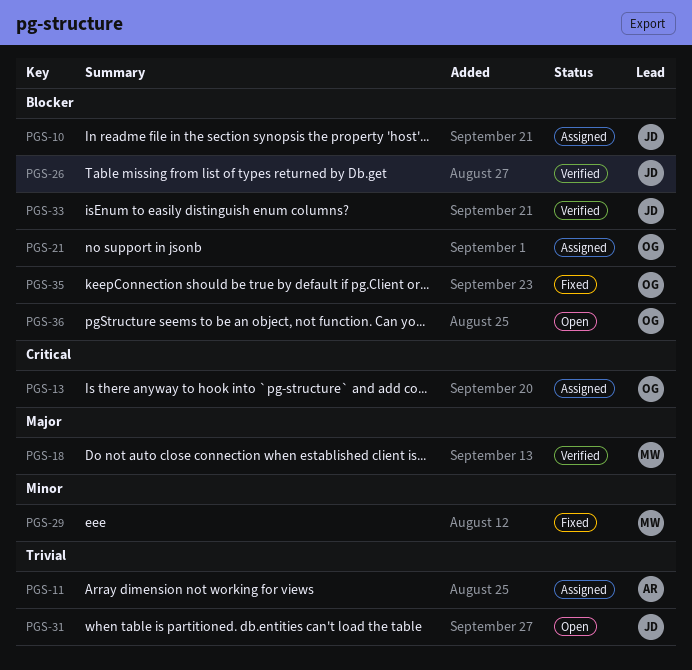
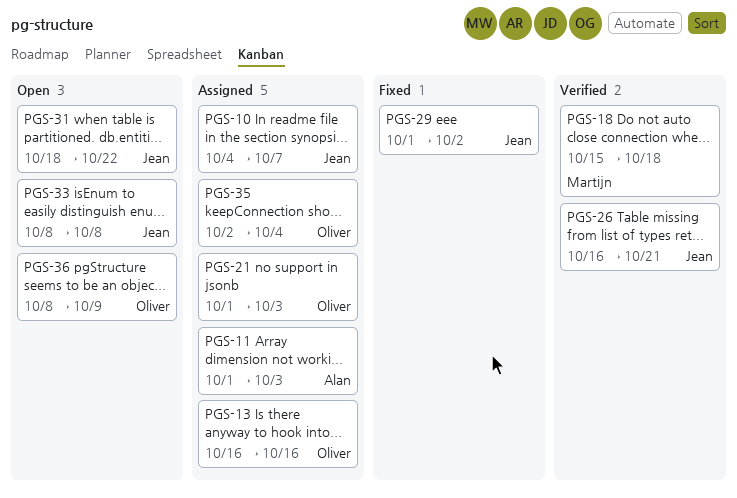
PGS-29, owner: Martijn -> Jean
PGS-33, status: Verified -> Open
PGS-35, status: Fixed -> Assigned

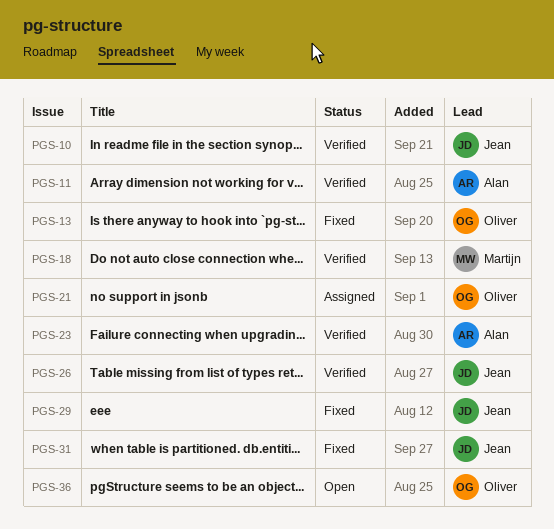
PGS-10, status: Assigned -> Verified
PGS-11, status: Assigned -> Verified
PGS-13, status: Assigned -> Fixed
PGS-23: none -> present
PGS-31, status: Open -> Fixed
PGS-33: present -> none
PGS-35: present -> none

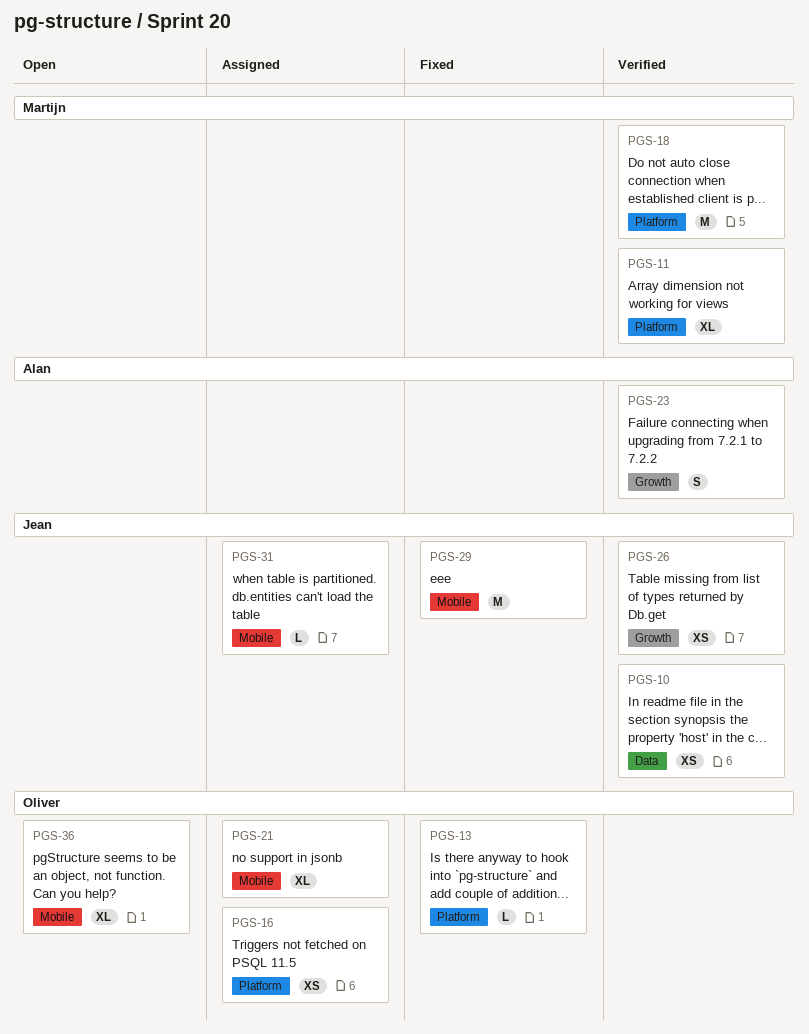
PGS-11, owner: Alan -> Martijn
PGS-16: none -> present
PGS-31, status: Fixed -> Assigned

